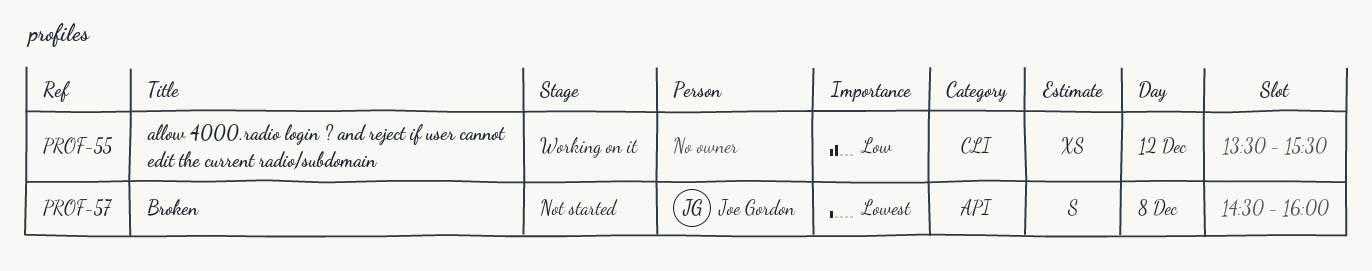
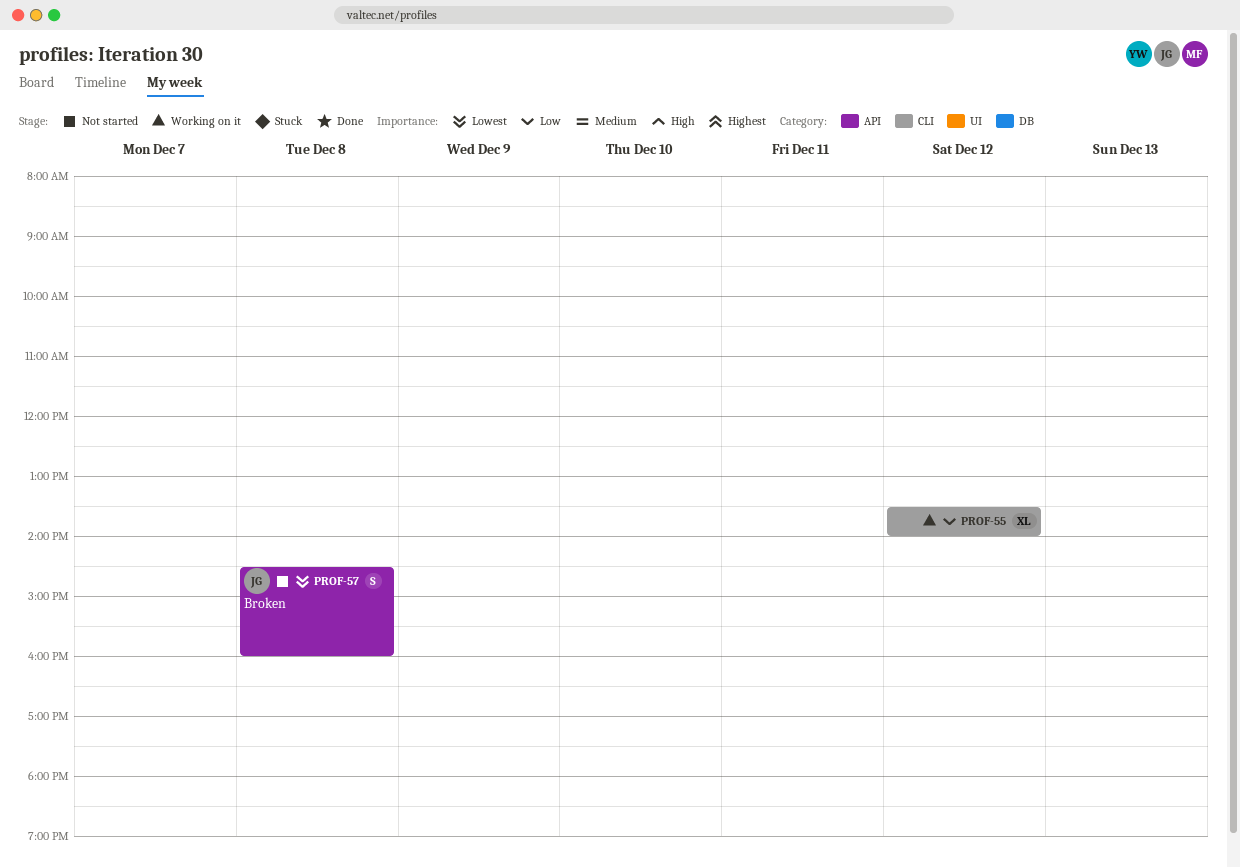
PROF-55, estimate: XS -> XL
PROF-55, ends: 15:30 -> 14:00

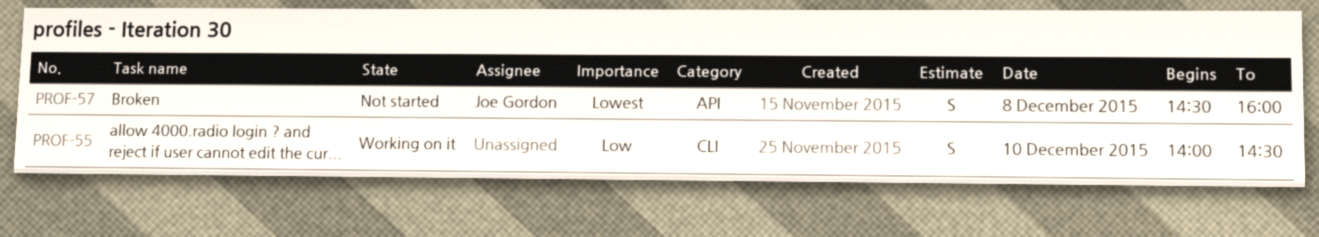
PROF-55, estimate: XL -> S
PROF-55, day: Dec 12 -> Dec 10
PROF-55, begins: 13:30 -> 14:00
PROF-55, ends: 14:00 -> 14:30

